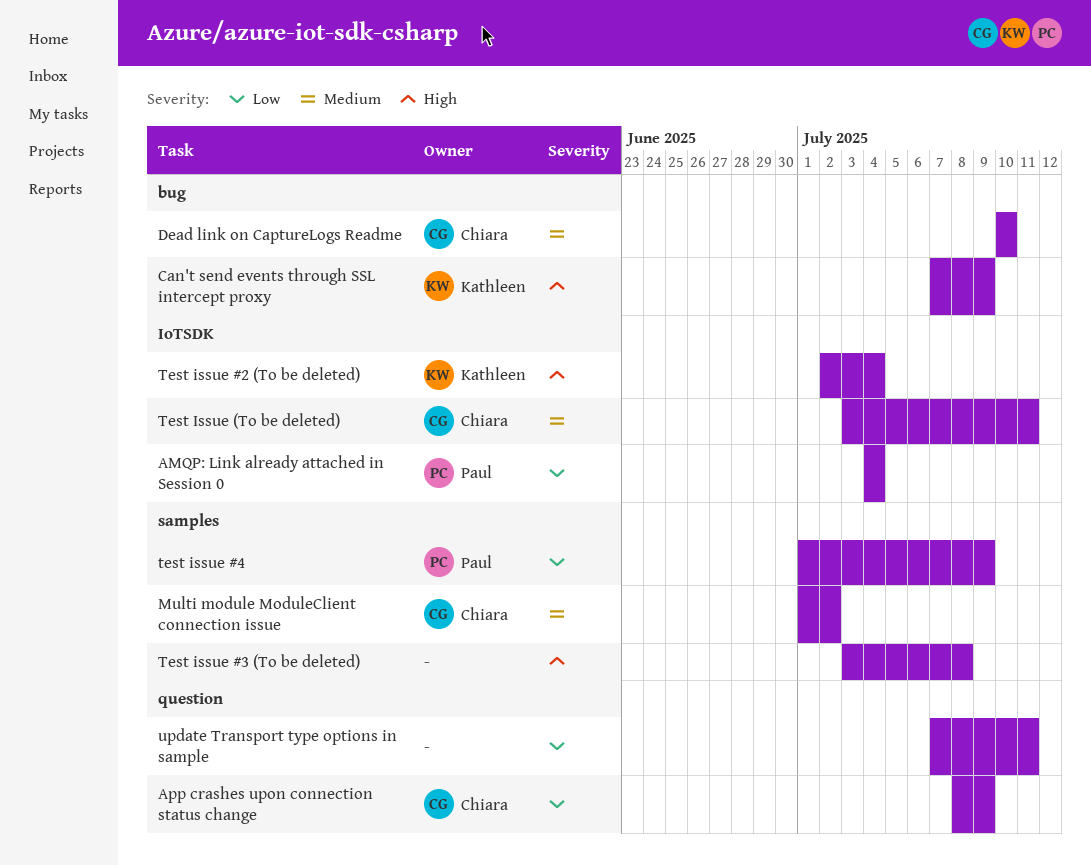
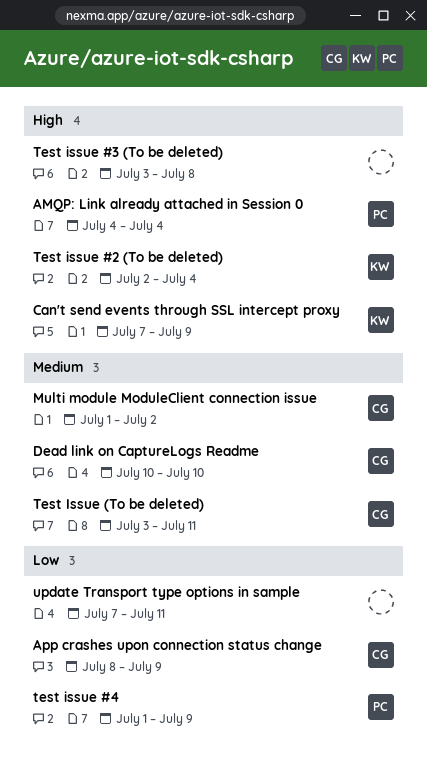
AMQP: Link already attached in Session 0, priority: Low -> High

